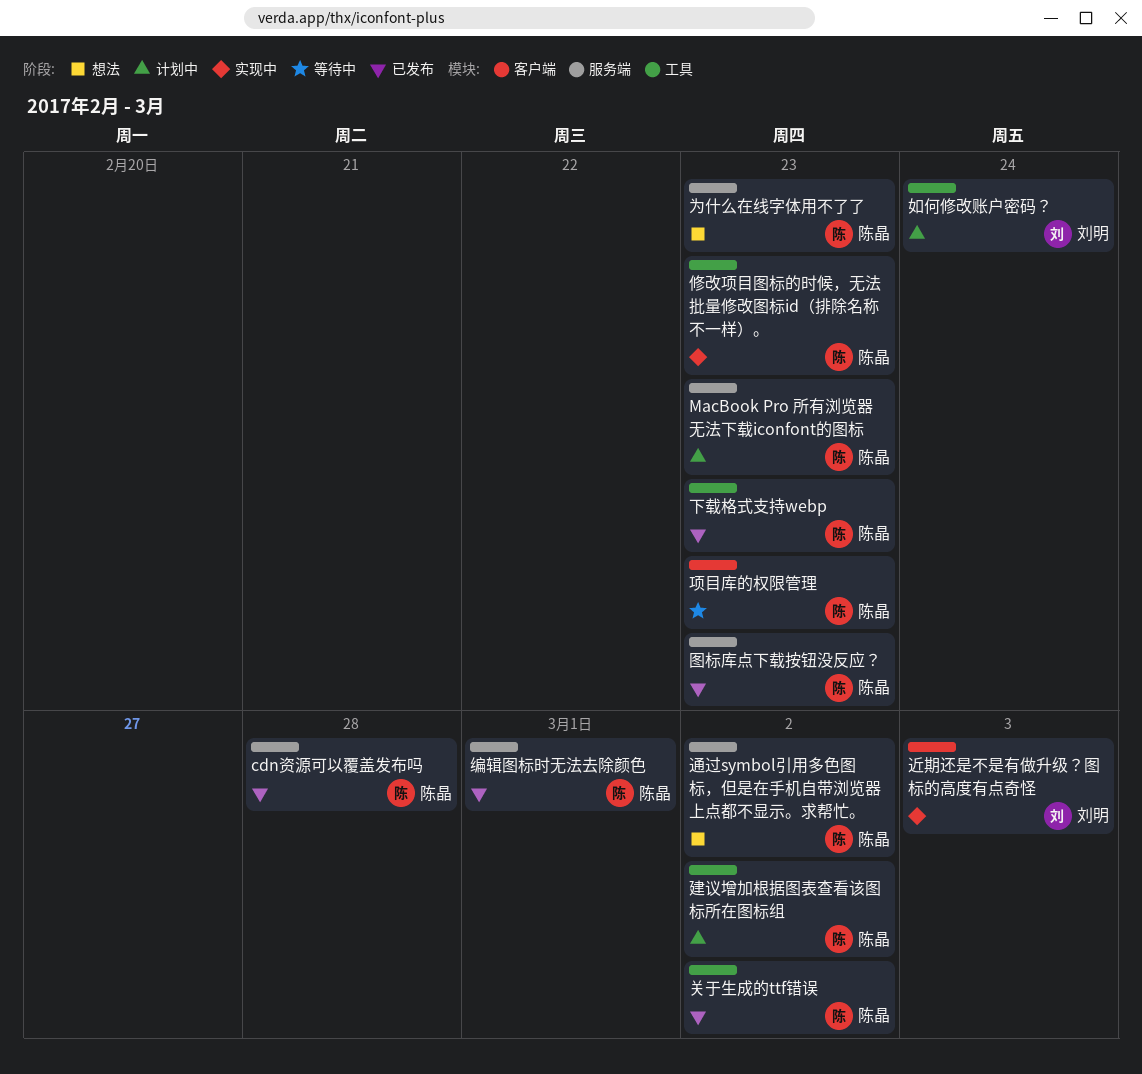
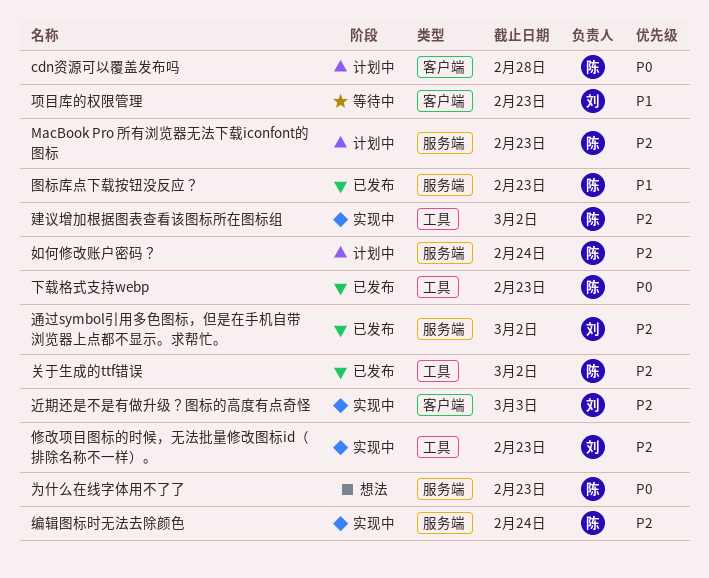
cdn资源可以覆盖发布吗, status: 已发布 -> 计划中
cdn资源可以覆盖发布吗, label: 服务端 -> 客户端
修改项目图标的时候，无法批量修改图标id（排除名称不一样）。, owner: 陈晶 -> 刘明
如何修改账户密码？, owner: 刘明 -> 陈晶
如何修改账户密码？, label: 工具 -> 服务端
建议增加根据图表查看该图标所在图标组, status: 计划中 -> 实现中
编辑图标时无法去除颜色, status: 已发布 -> 实现中
编辑图标时无法去除颜色, due: Mar 1 -> Feb 24
通过symbol引用多色图标，但是在手机自带浏览器上点都不显示。求帮忙。, status: 想法 -> 已发布
通过symbol引用多色图标，但是在手机自带浏览器上点都不显示。求帮忙。, owner: 陈晶 -> 刘明
项目库的权限管理, owner: 陈晶 -> 刘明

